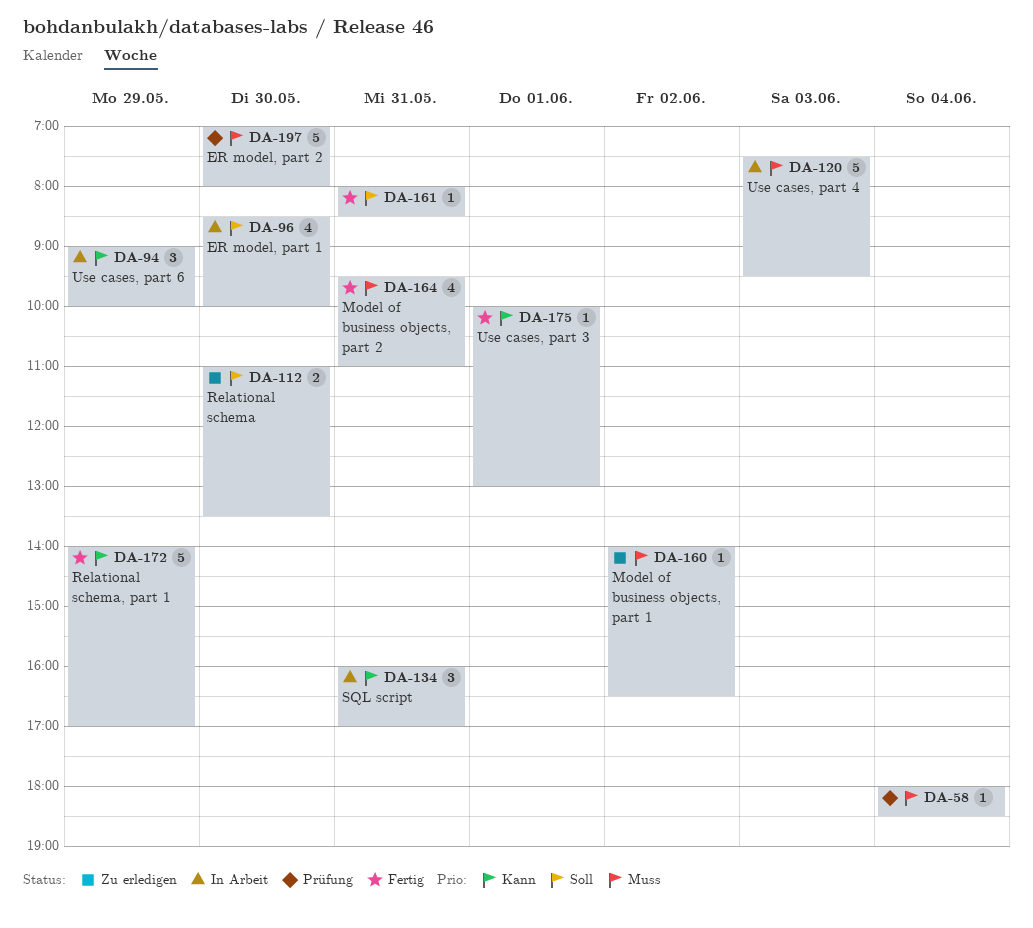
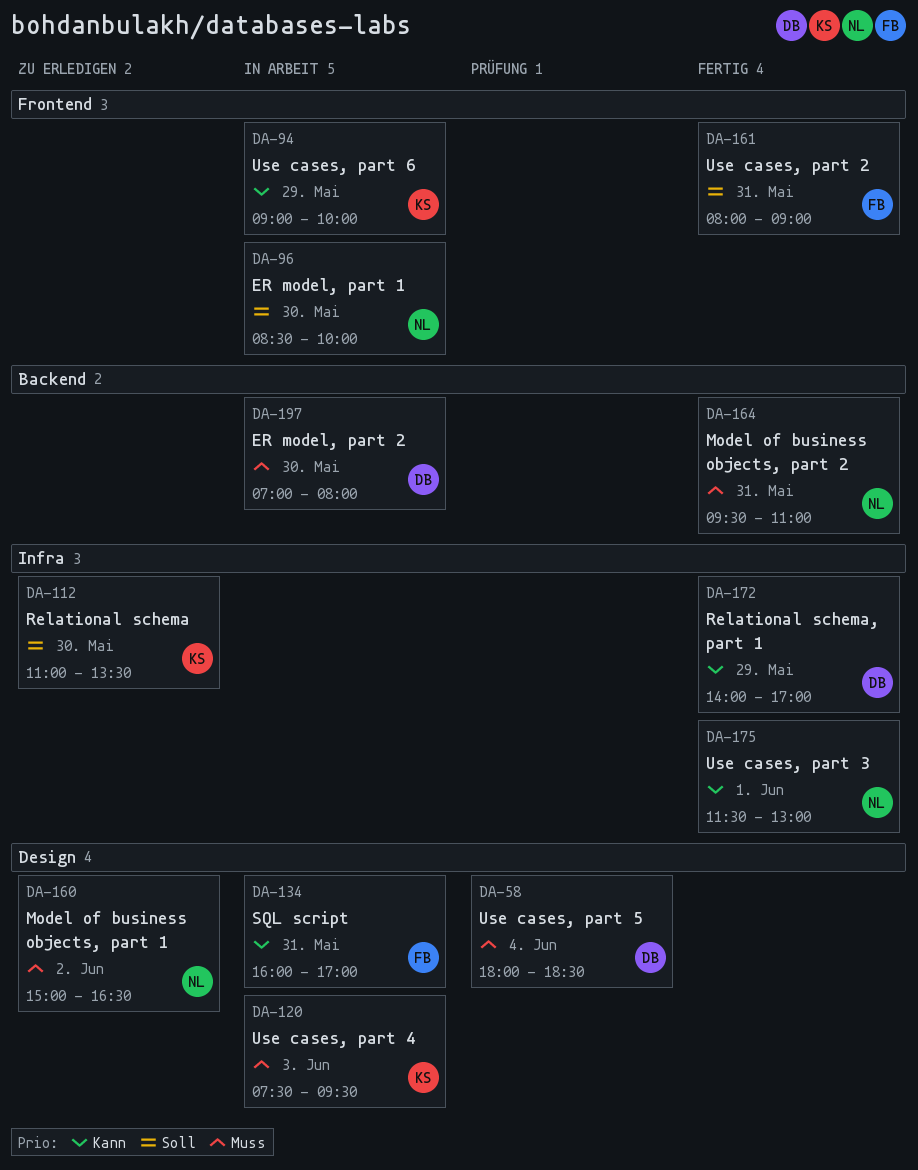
DA-160, begins: 14:00 -> 15:00
DA-161, ends: 08:30 -> 09:00
DA-175, begins: 10:00 -> 11:30
DA-197, status: Prüfung -> In Arbeit

